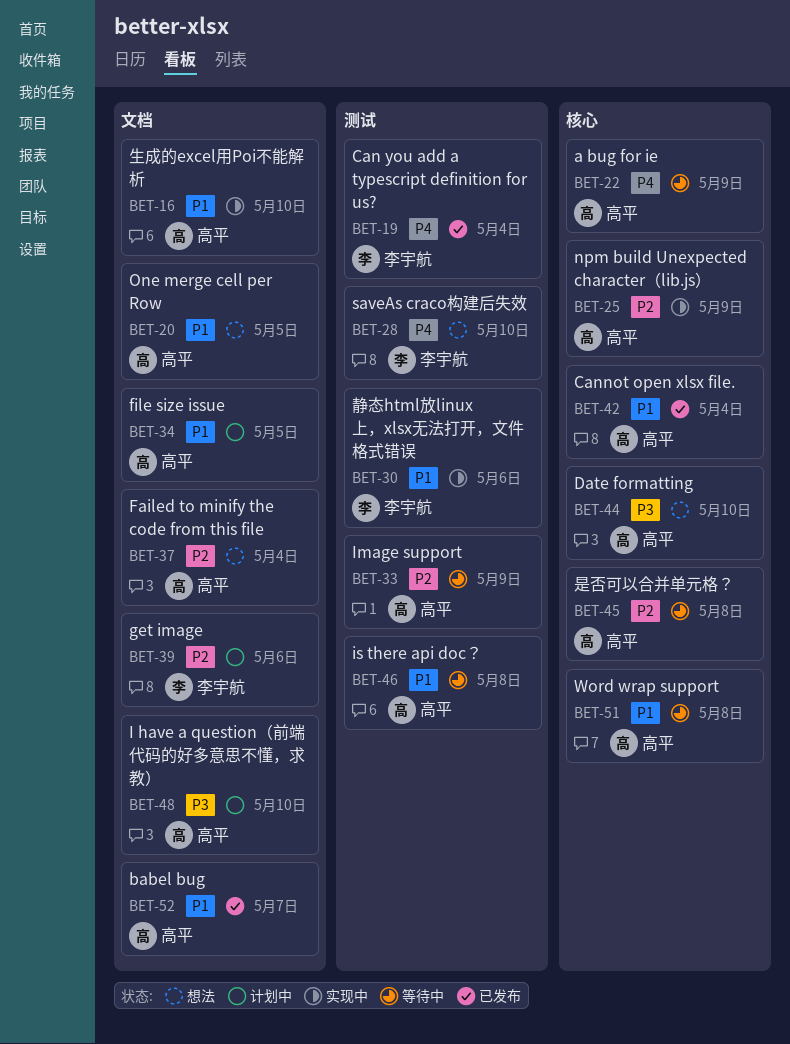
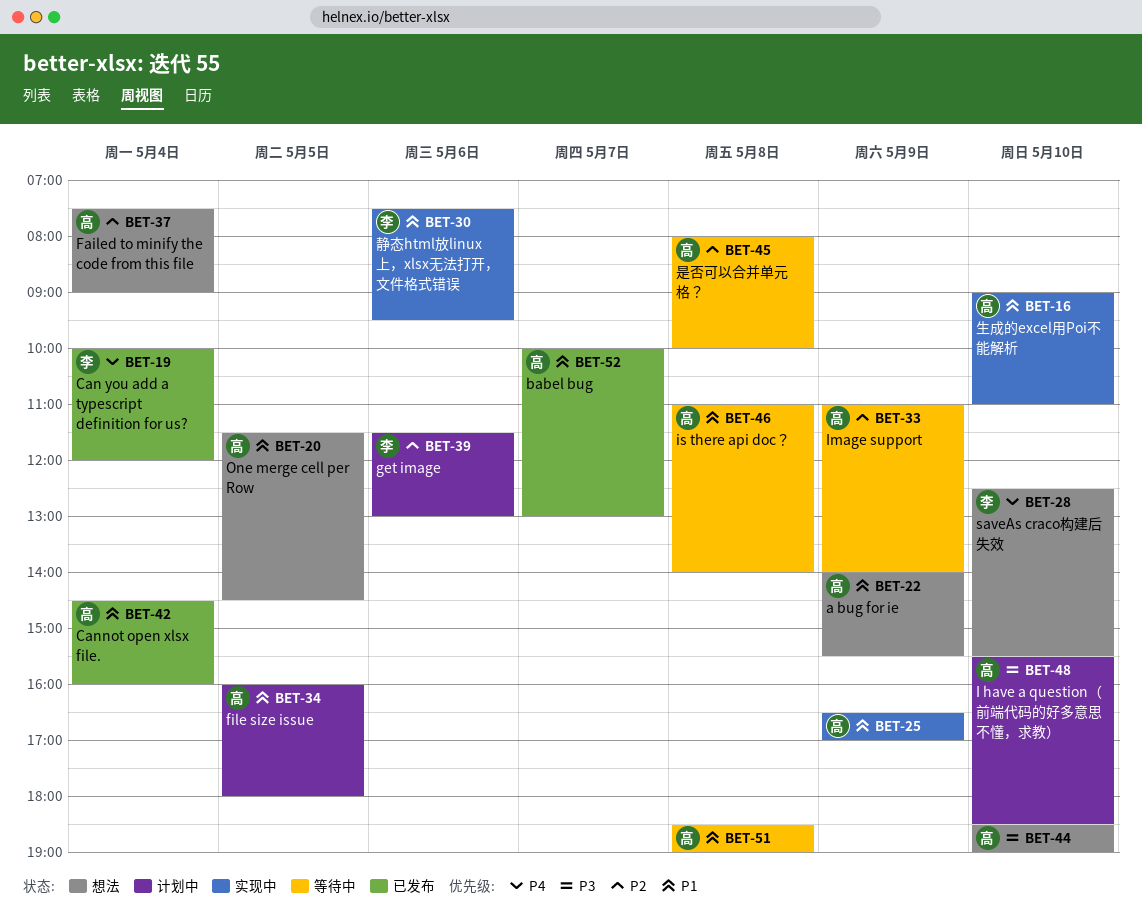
BET-22, status: 等待中 -> 想法
BET-22, priority: P4 -> P1
BET-25, priority: P2 -> P1

